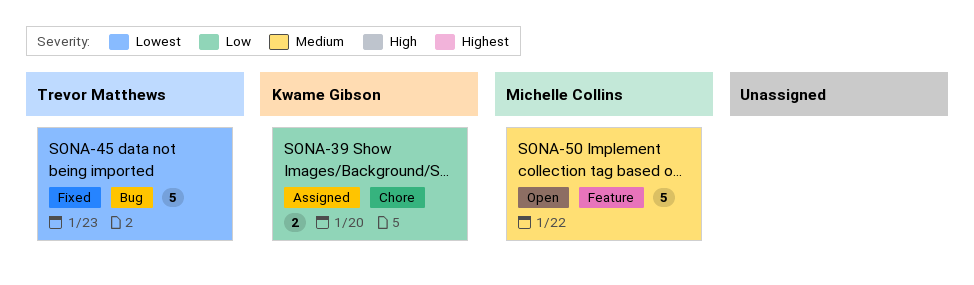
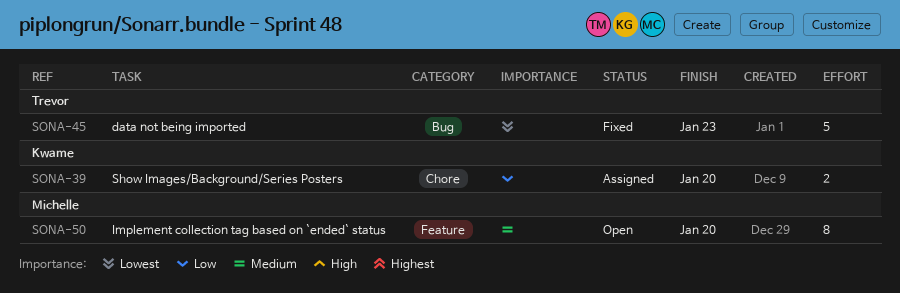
SONA-50, estimate: 5 -> 8
SONA-50, due: Jan 22 -> Jan 20

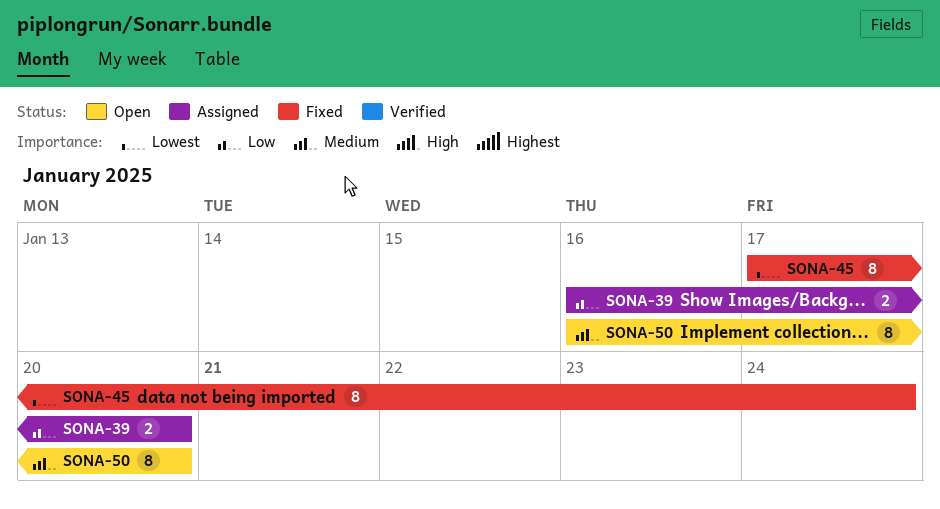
SONA-45, estimate: 5 -> 8
SONA-45, due: Jan 23 -> Jan 24

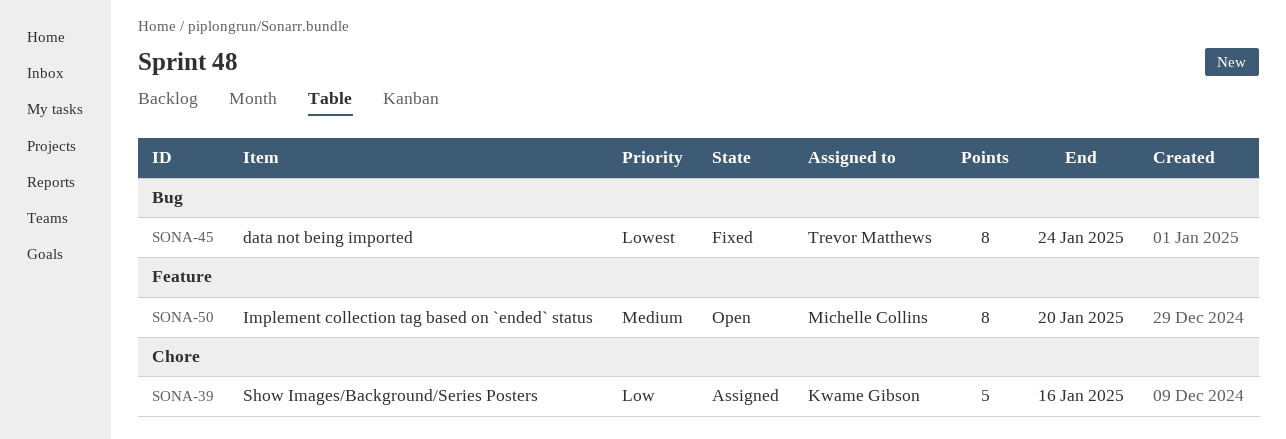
SONA-39, estimate: 2 -> 5
SONA-39, due: Jan 20 -> Jan 16

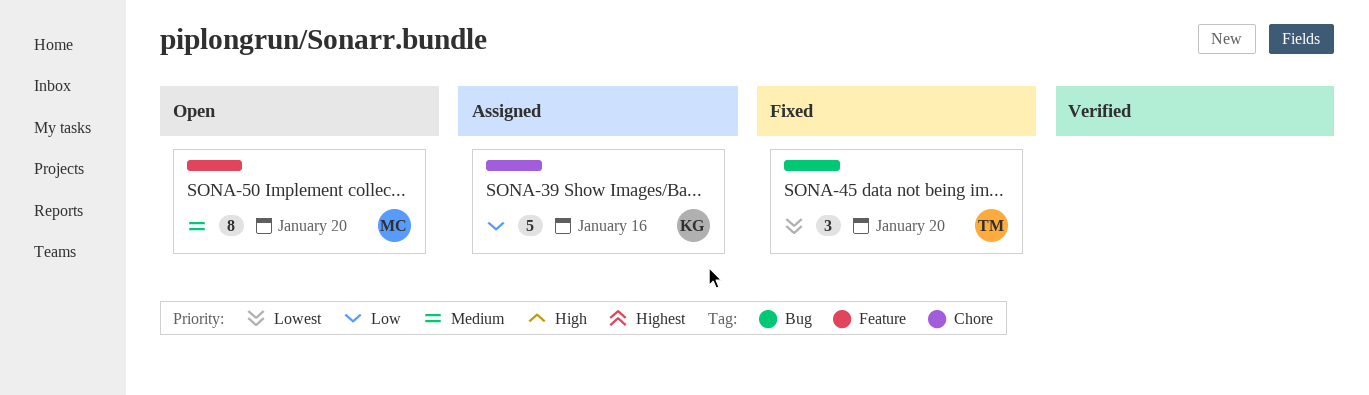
SONA-45, estimate: 8 -> 3
SONA-45, due: Jan 24 -> Jan 20

